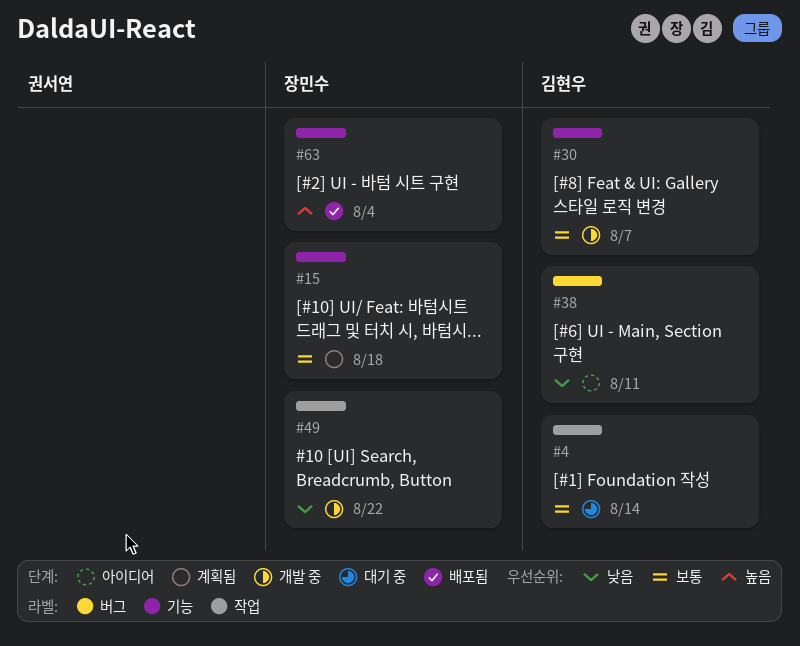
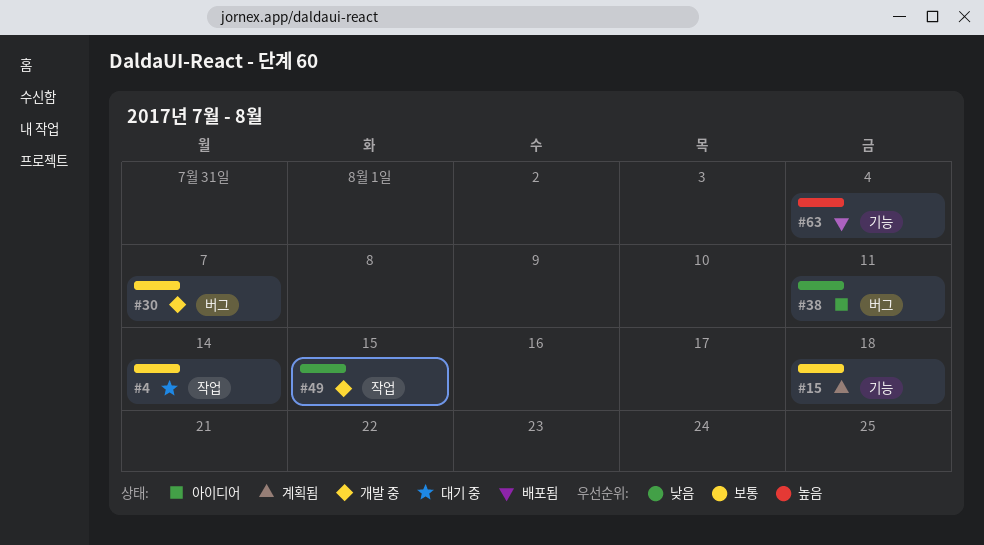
#30, label: 기능 -> 버그
#49, due: Aug 22 -> Aug 15

